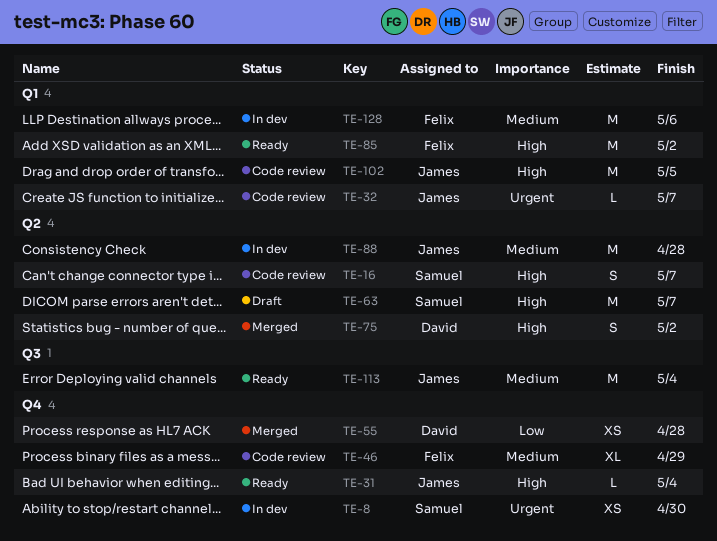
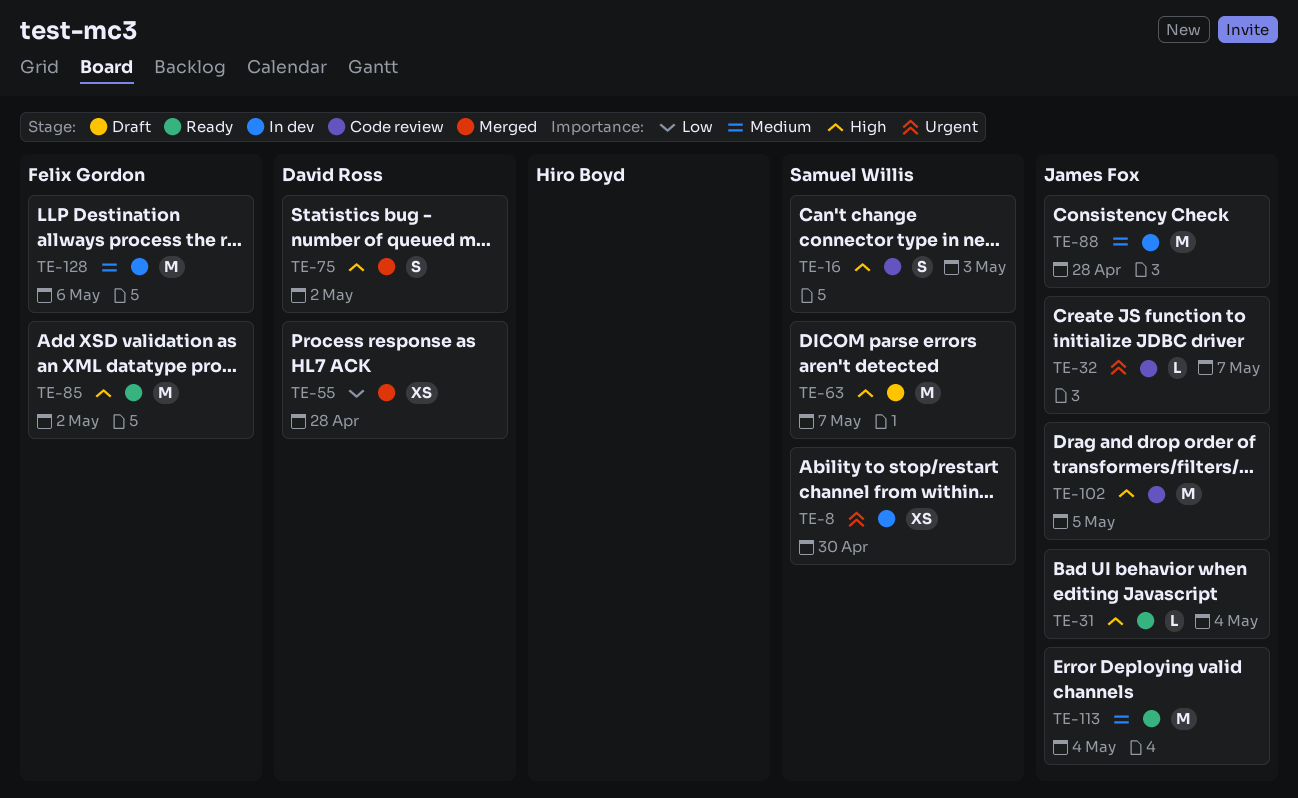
TE-16, due: May 7 -> May 3
TE-46: present -> none

